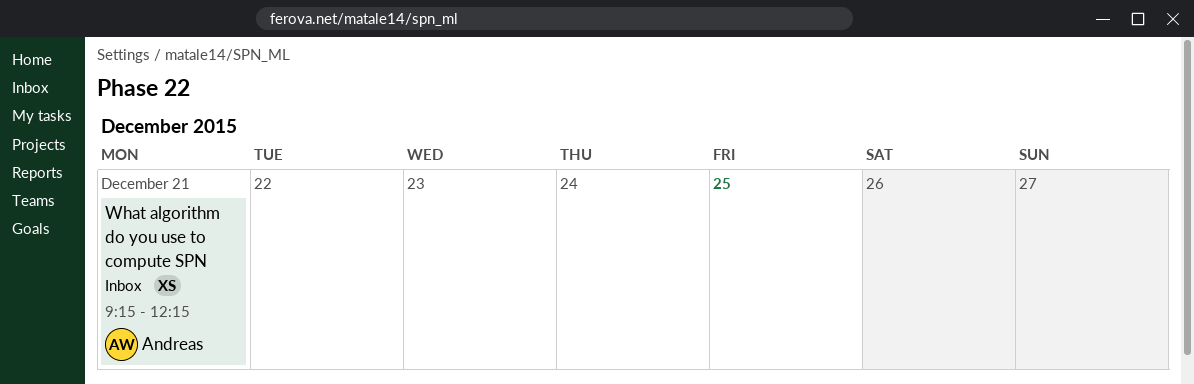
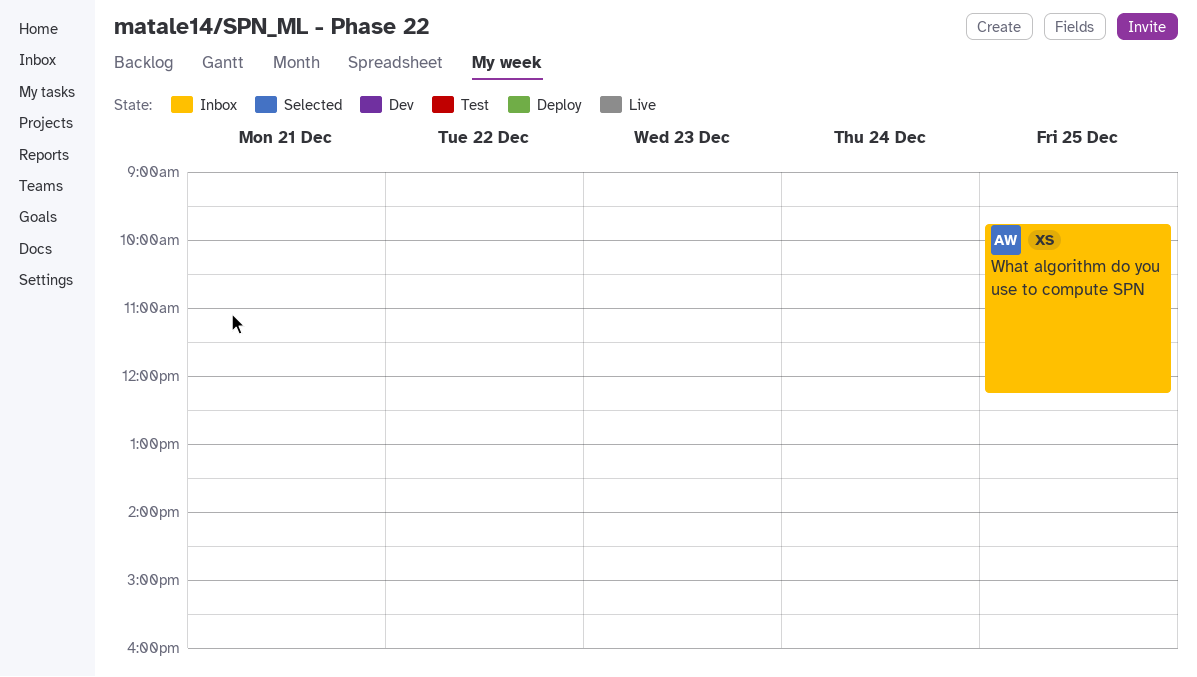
What algorithm do you use to compute SPN, day: Dec 21 -> Dec 25
What algorithm do you use to compute SPN, begins: 09:15 -> 09:45

